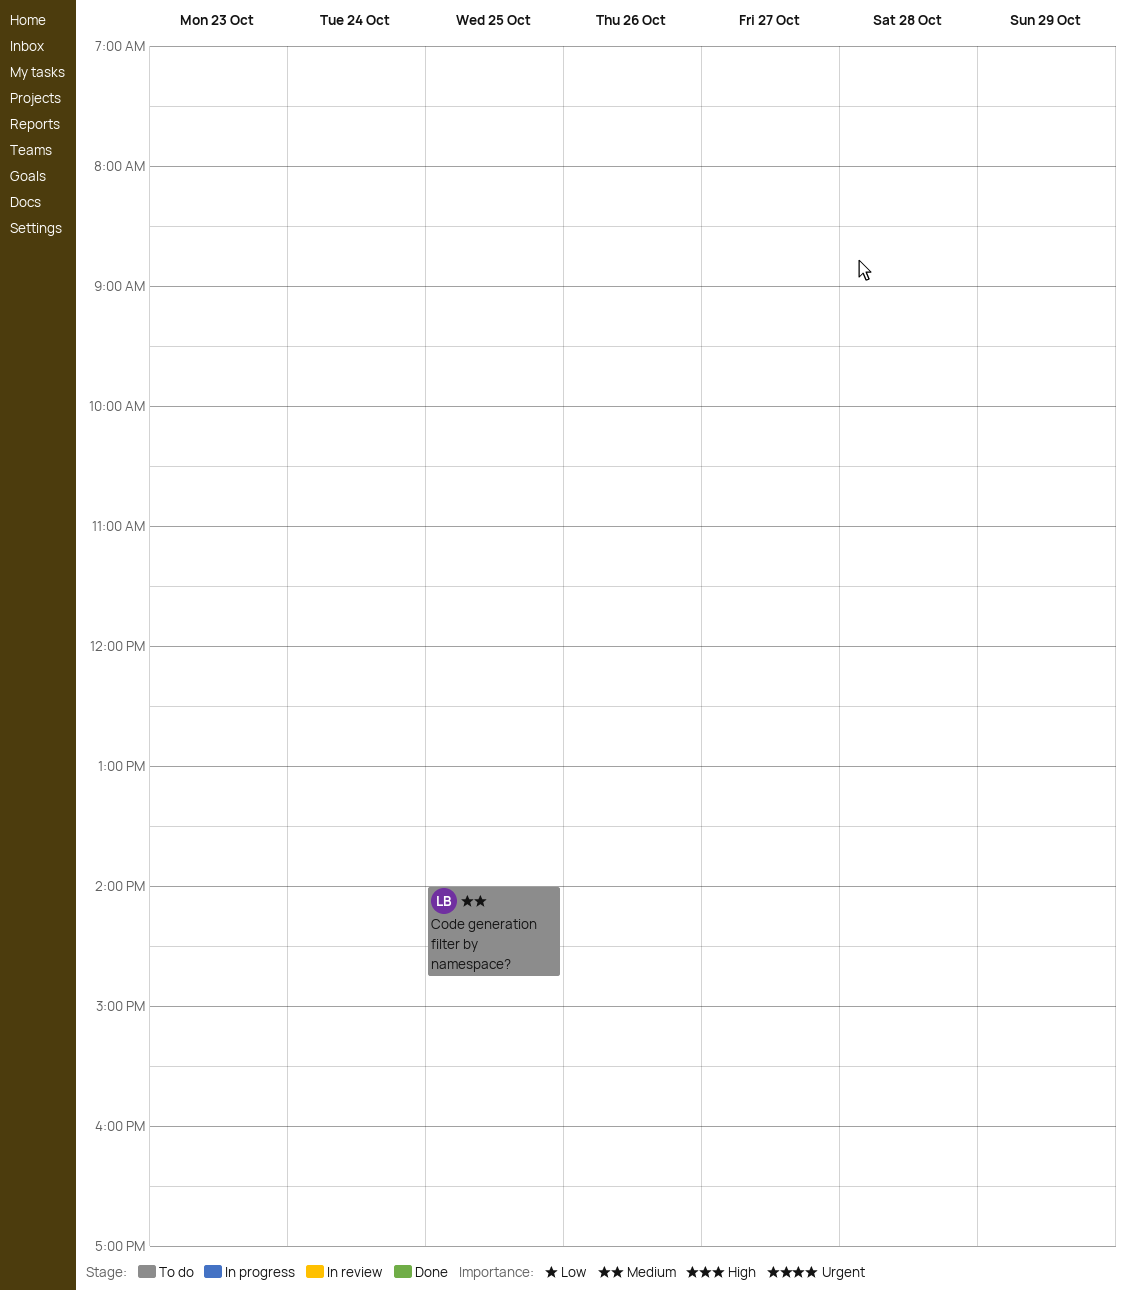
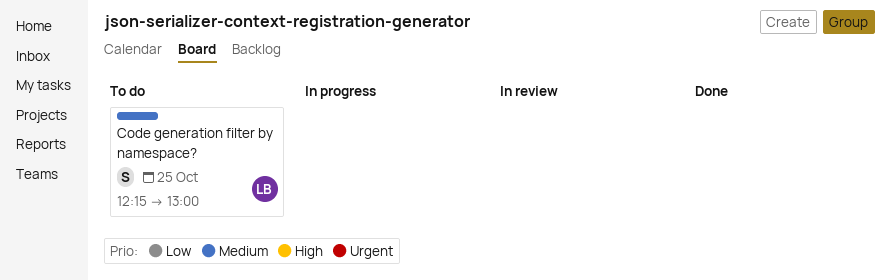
Code generation filter by namespace?, begins: 14:00 -> 12:15
Code generation filter by namespace?, ends: 14:45 -> 13:00

